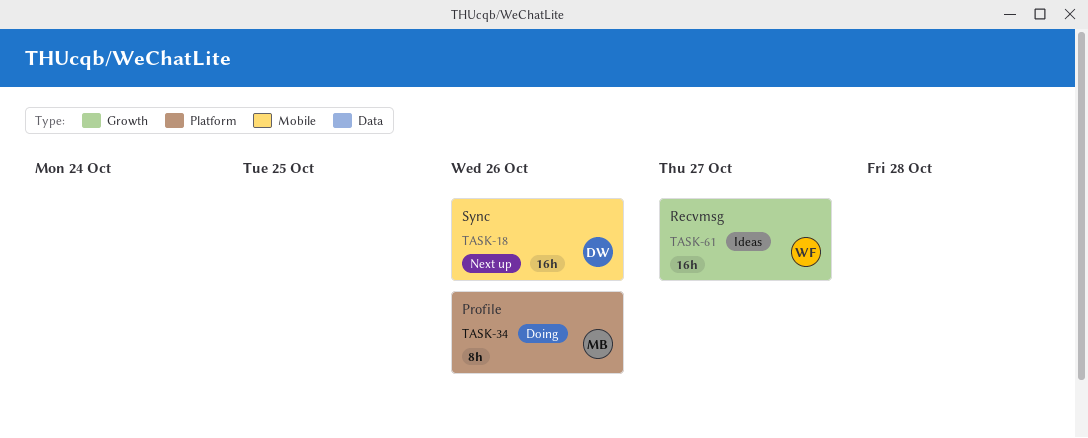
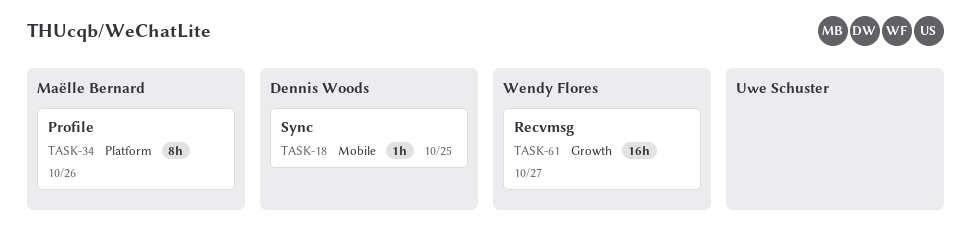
TASK-18, estimate: 16h -> 1h
TASK-18, due: Oct 26 -> Oct 25

